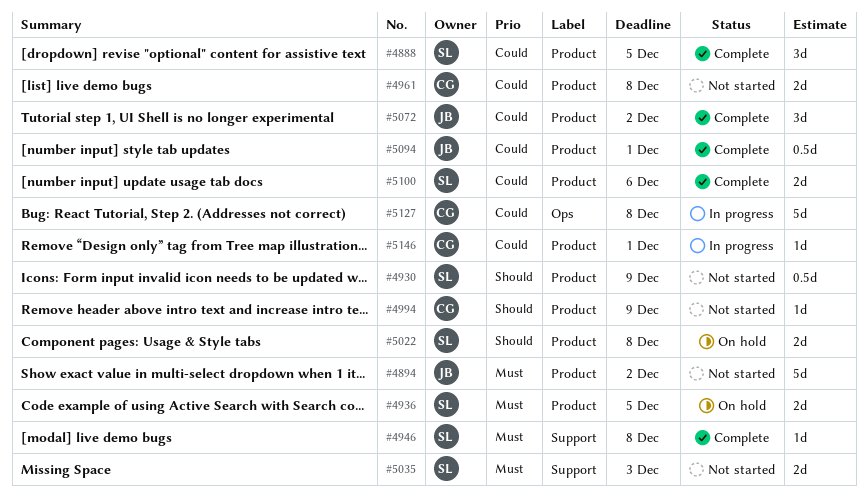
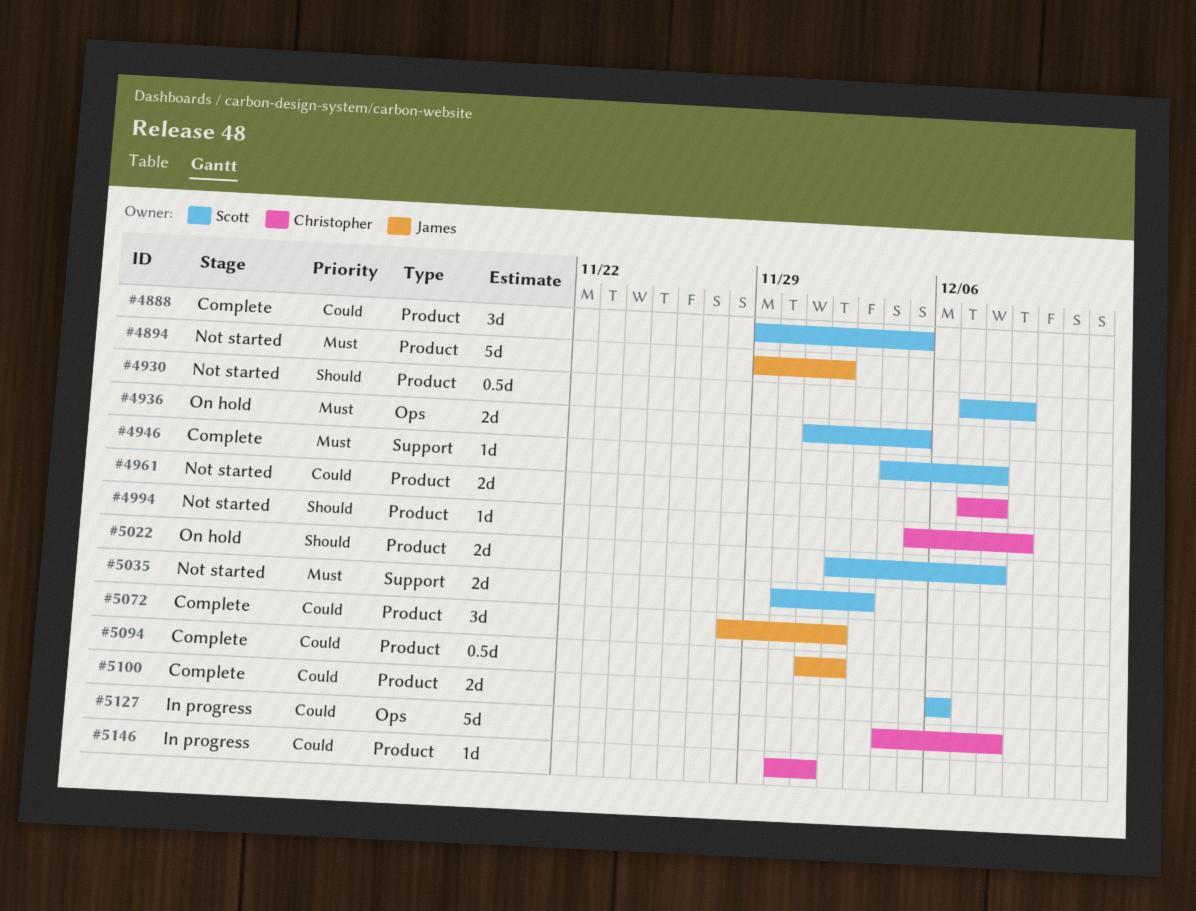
#4936, label: Product -> Ops
#5094, due: Dec 1 -> Dec 2

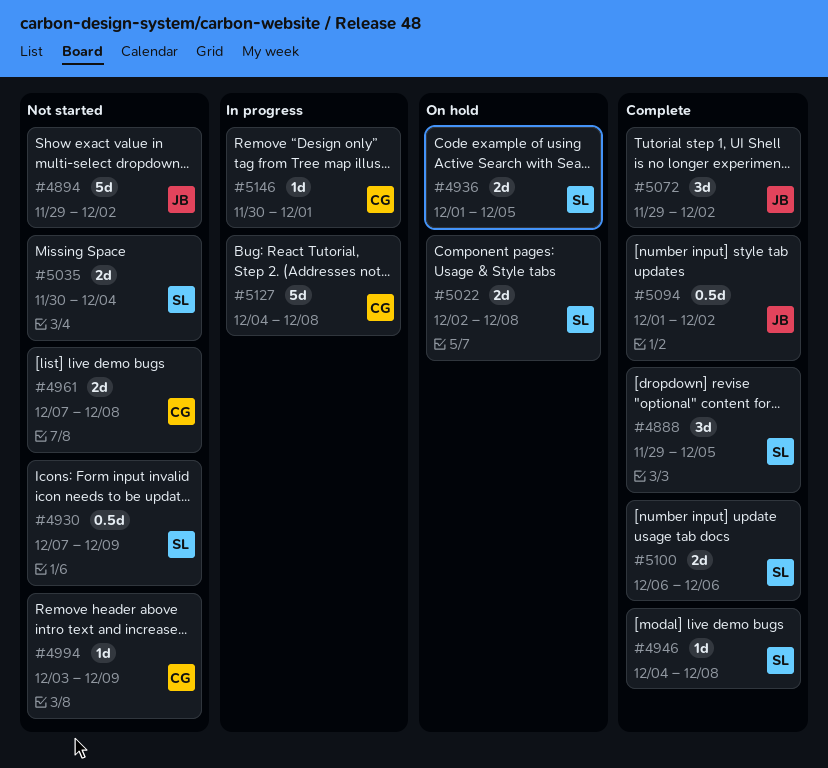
#4994, start: Dec 5 -> Dec 3
#5035, due: Dec 3 -> Dec 4
#5072, start: Nov 28 -> Nov 29

